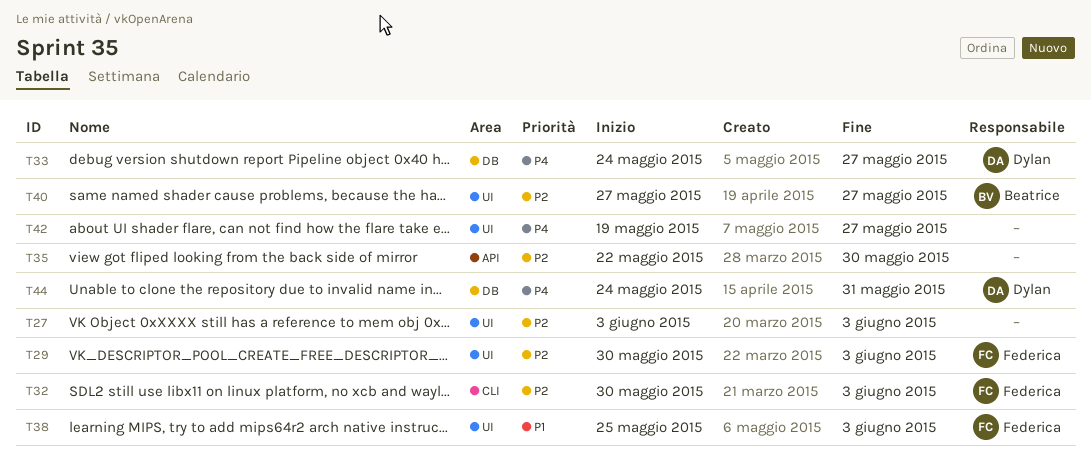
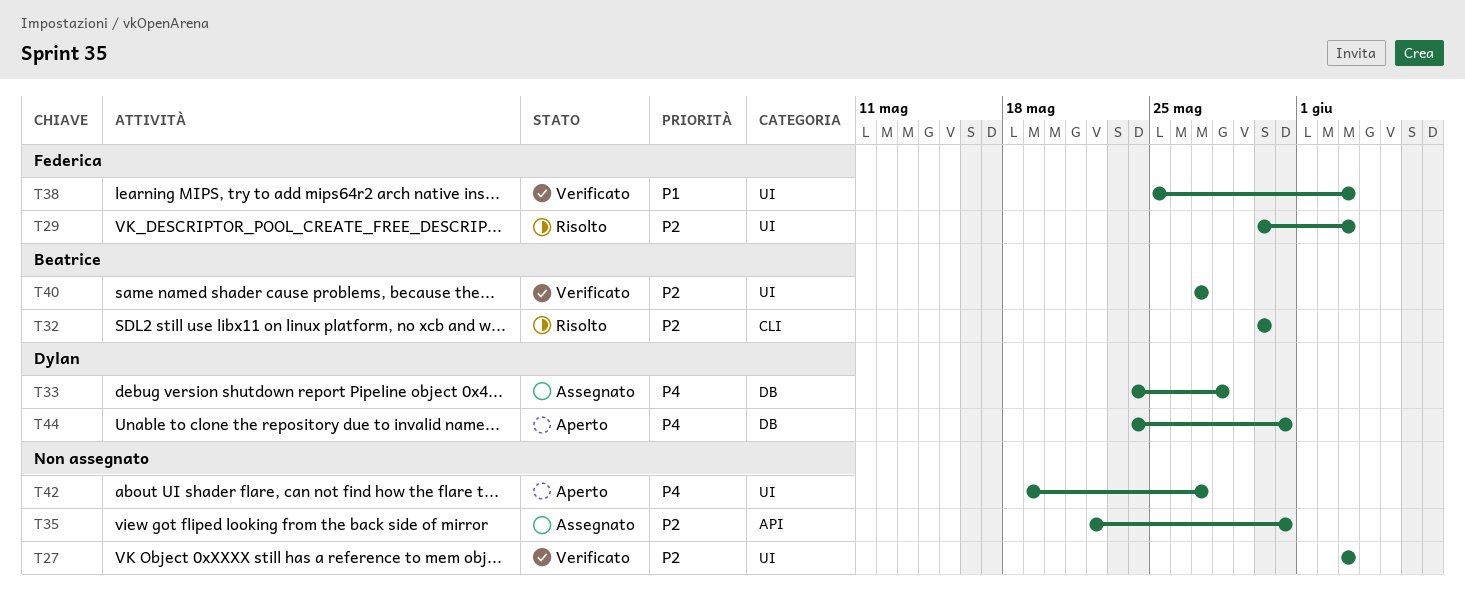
T32, owner: Federica -> Beatrice
T32, due: Jun 3 -> May 30
T33, due: May 27 -> May 28
T35, due: May 30 -> May 31

